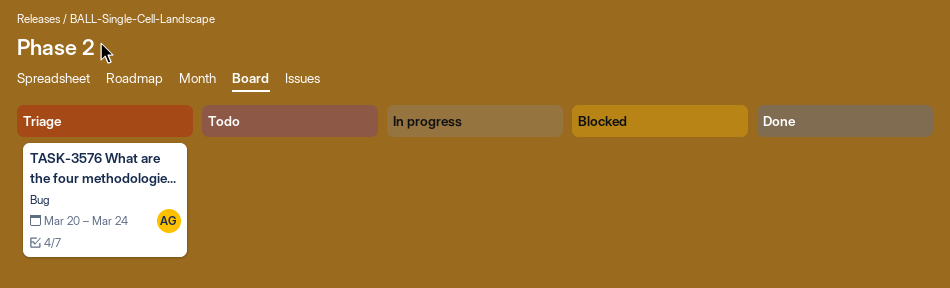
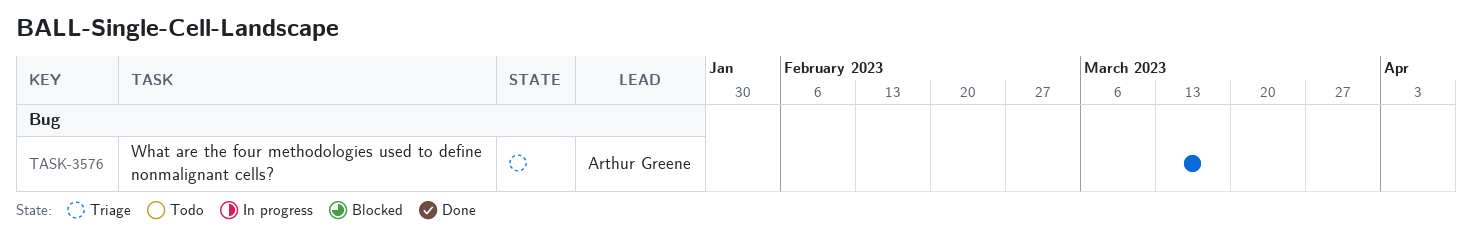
TASK-3576, start: Mar 20 -> Mar 13
TASK-3576, due: Mar 24 -> Mar 17

